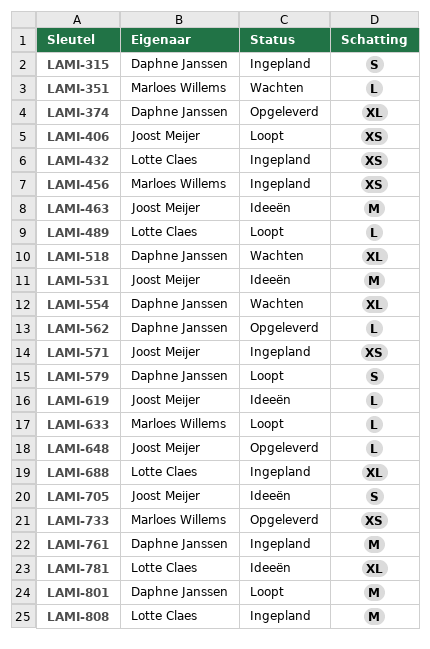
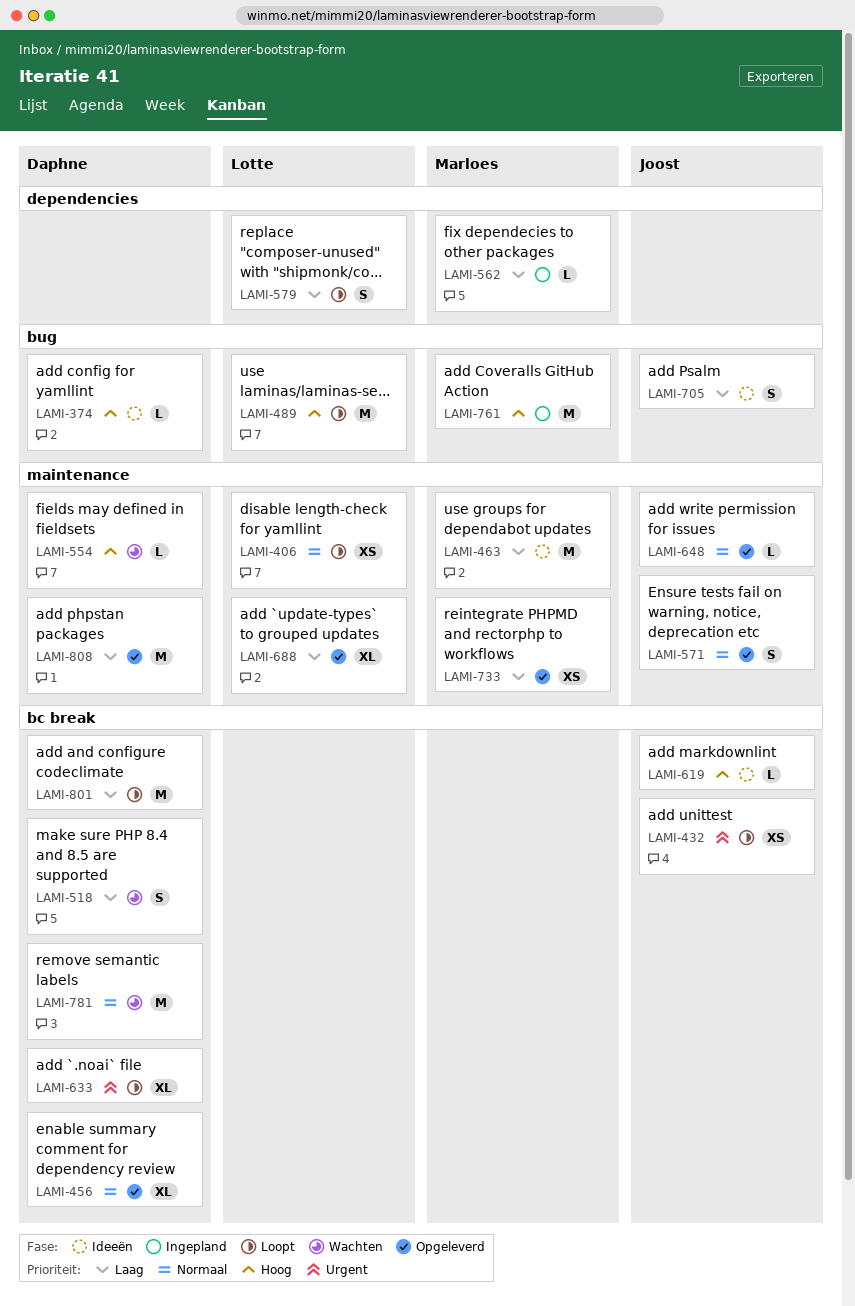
LAMI-315: present -> none
LAMI-351: present -> none
LAMI-374, status: Opgeleverd -> Ideeën
LAMI-374, estimate: XL -> L
LAMI-406, owner: Joost Meijer -> Lotte Claes
LAMI-432, status: Ingepland -> Loopt
LAMI-432, owner: Lotte Claes -> Joost Meijer
LAMI-456, status: Ingepland -> Opgeleverd
LAMI-456, owner: Marloes Willems -> Daphne Janssen
LAMI-456, estimate: XS -> XL
LAMI-463, owner: Joost Meijer -> Marloes Willems
LAMI-489, estimate: L -> M
LAMI-518, estimate: XL -> S
LAMI-531: present -> none
LAMI-554, estimate: XL -> L
LAMI-562, status: Opgeleverd -> Ingepland
LAMI-562, owner: Daphne Janssen -> Marloes Willems
LAMI-571, status: Ingepland -> Opgeleverd
LAMI-571, estimate: XS -> S
LAMI-579, owner: Daphne Janssen -> Lotte Claes
LAMI-633, owner: Marloes Willems -> Daphne Janssen
LAMI-633, estimate: L -> XL
LAMI-688, status: Ingepland -> Opgeleverd
LAMI-761, owner: Daphne Janssen -> Marloes Willems
LAMI-781, status: Ideeën -> Wachten
LAMI-781, owner: Lotte Claes -> Daphne Janssen
LAMI-781, estimate: XL -> M
LAMI-808, status: Ingepland -> Opgeleverd
LAMI-808, owner: Lotte Claes -> Daphne Janssen

